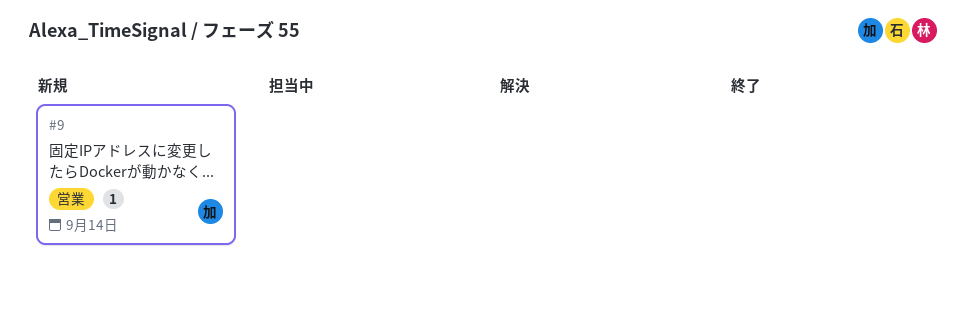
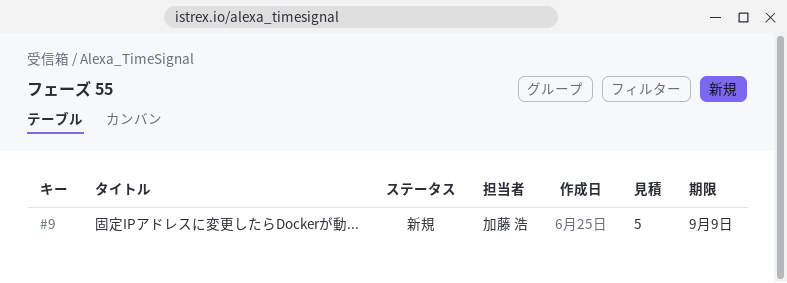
#9, estimate: 1 -> 5
#9, due: Sep 14 -> Sep 9

